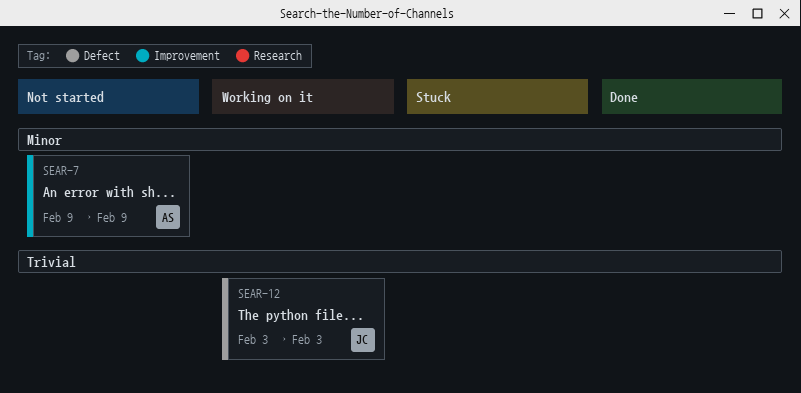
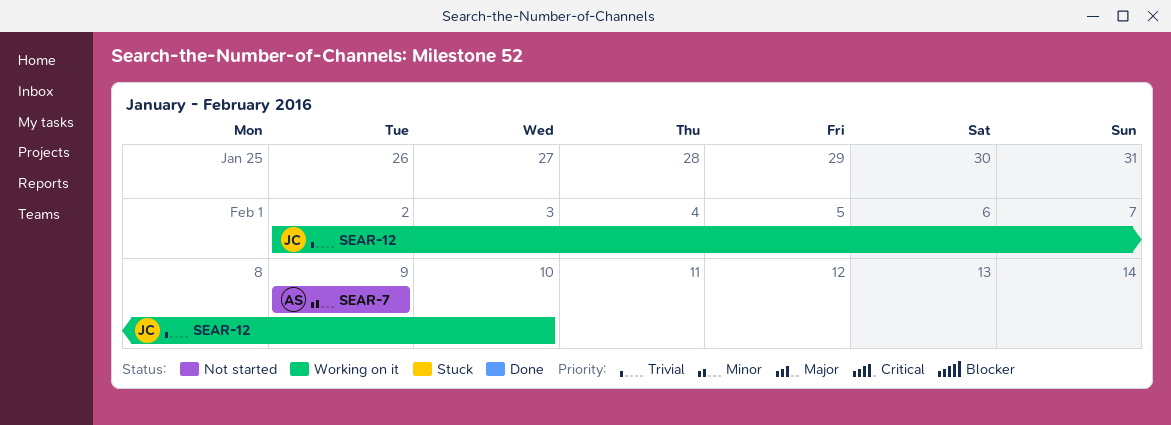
SEAR-12, start: Feb 3 -> Feb 2
SEAR-12, due: Feb 3 -> Feb 10

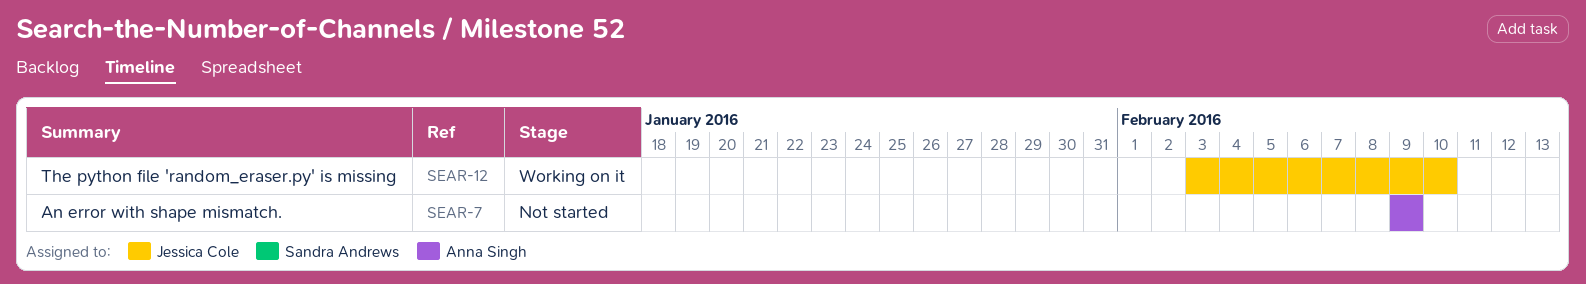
SEAR-12, start: Feb 2 -> Feb 3

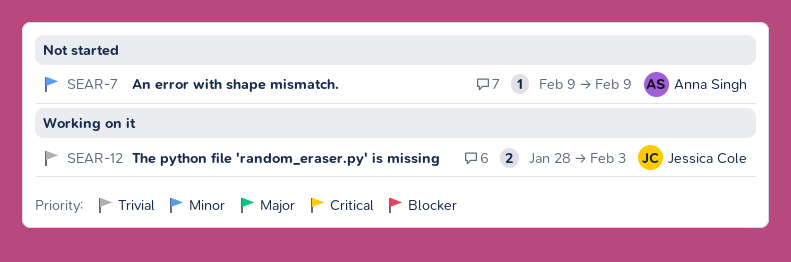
SEAR-12, start: Feb 3 -> Jan 28
SEAR-12, due: Feb 10 -> Feb 3

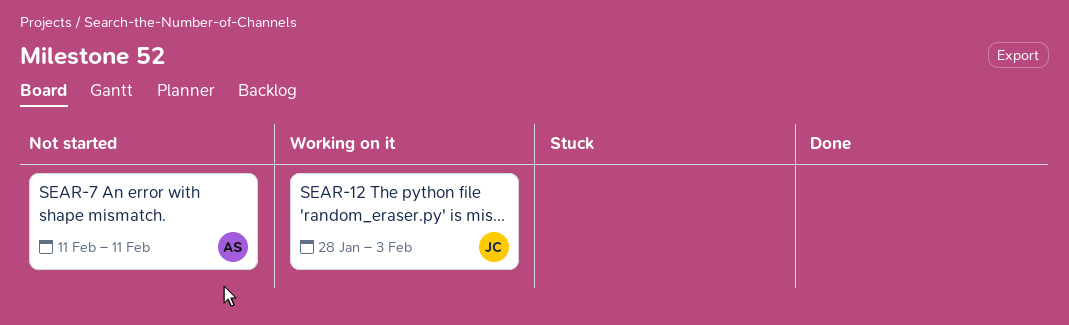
SEAR-7, start: Feb 9 -> Feb 11
SEAR-7, due: Feb 9 -> Feb 11

